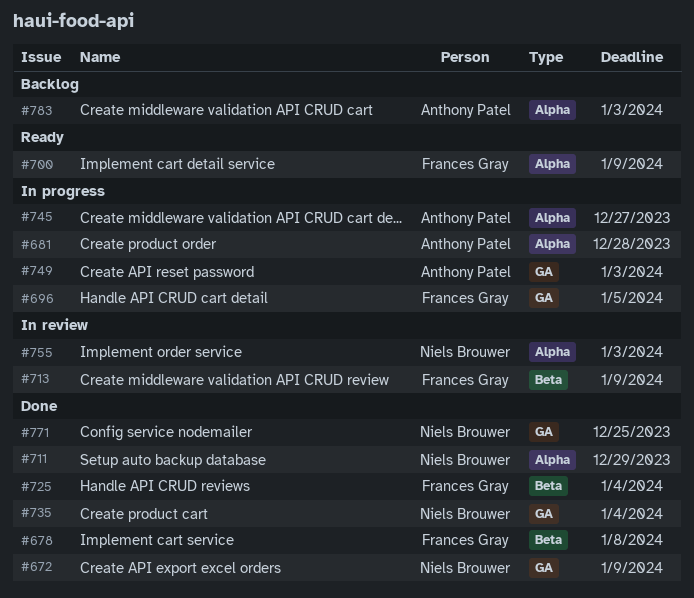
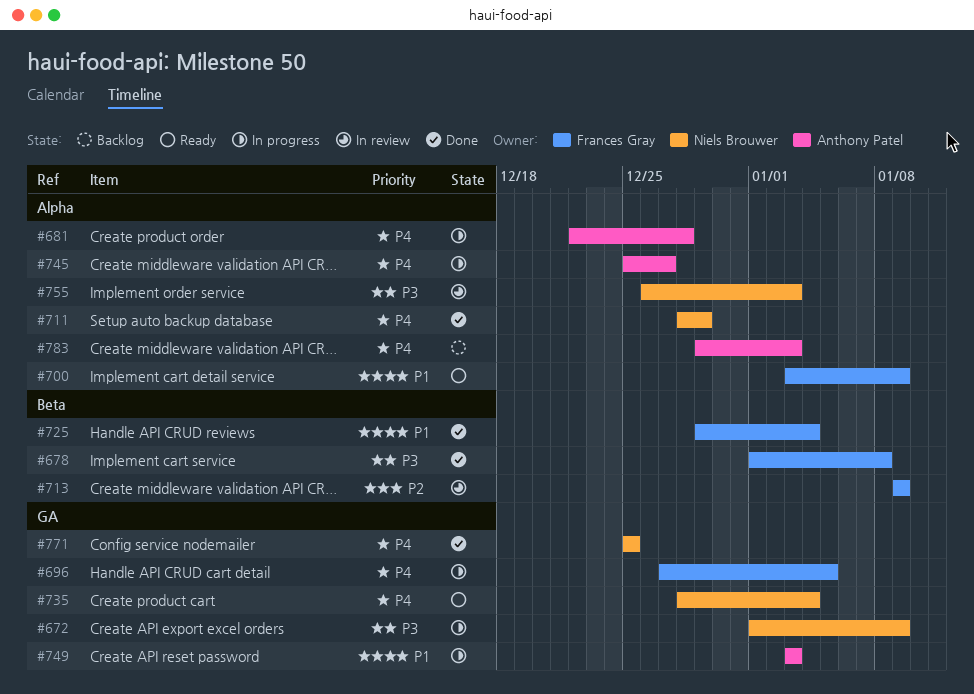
#672, status: Done -> In progress
#735, status: Done -> Ready

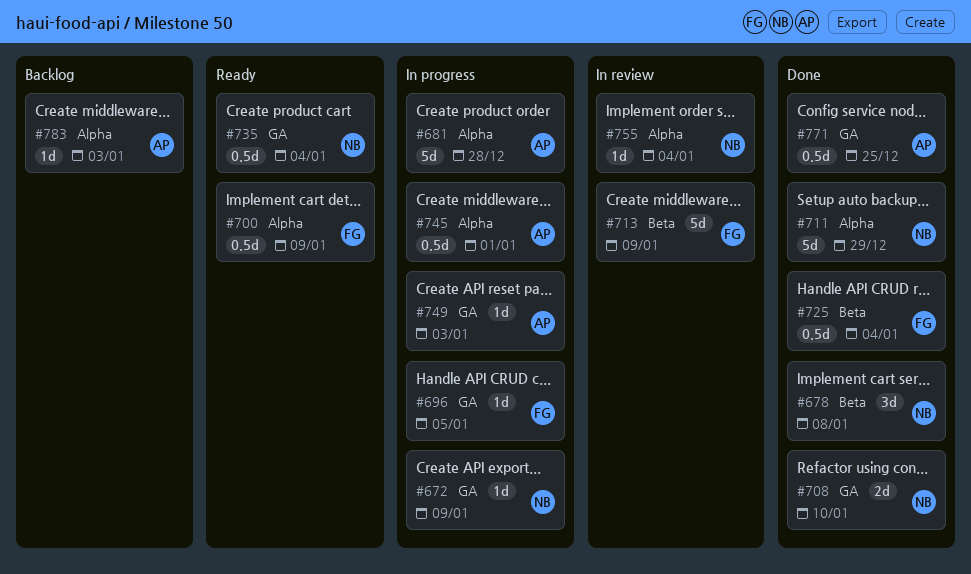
#678, owner: Frances Gray -> Niels Brouwer
#708: none -> present
#745, due: Dec 27 -> Jan 1
#755, due: Jan 3 -> Jan 4
#771, owner: Niels Brouwer -> Anthony Patel

